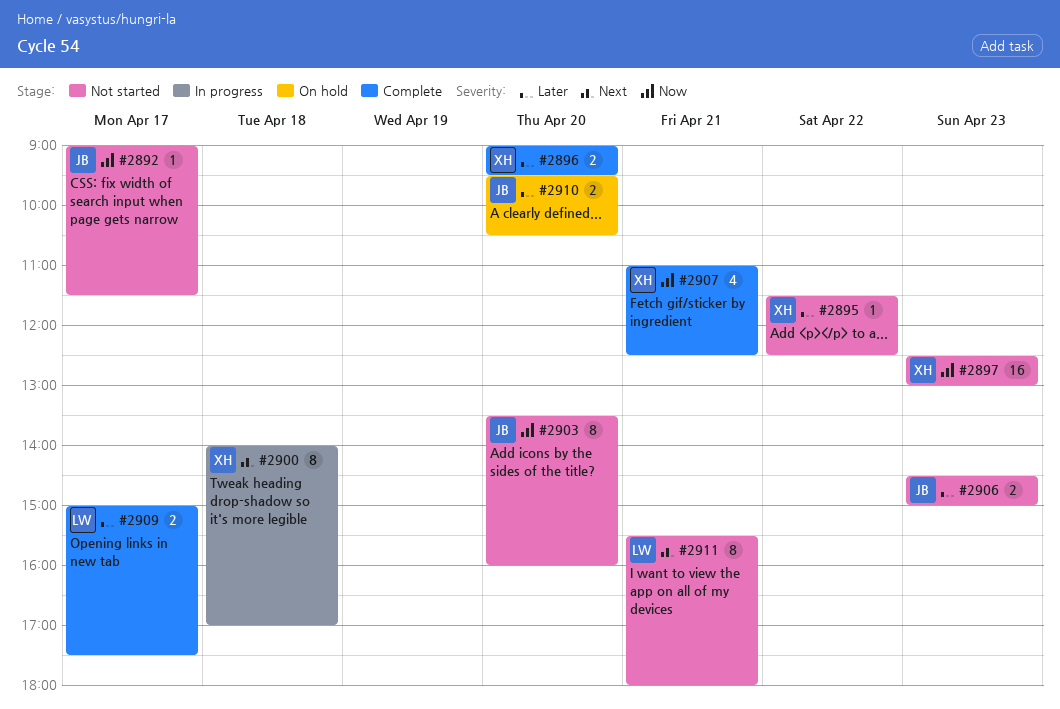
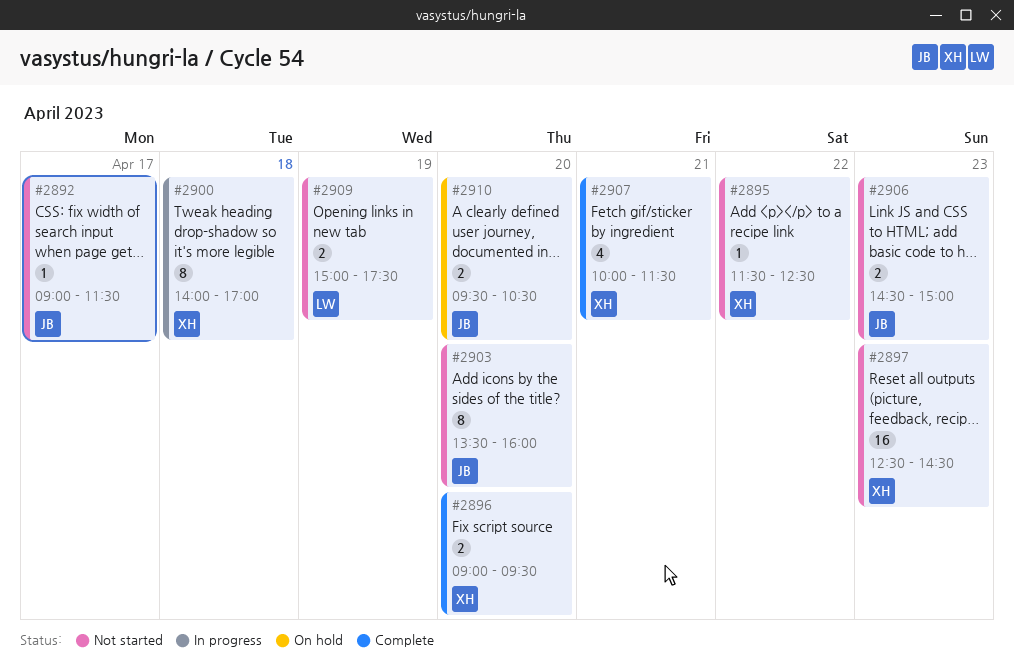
#2897, ends: 13:00 -> 14:30
#2907, begins: 11:00 -> 10:00
#2907, ends: 12:30 -> 11:30
#2909, status: Complete -> Not started
#2909, day: Apr 17 -> Apr 19
#2911: present -> none

